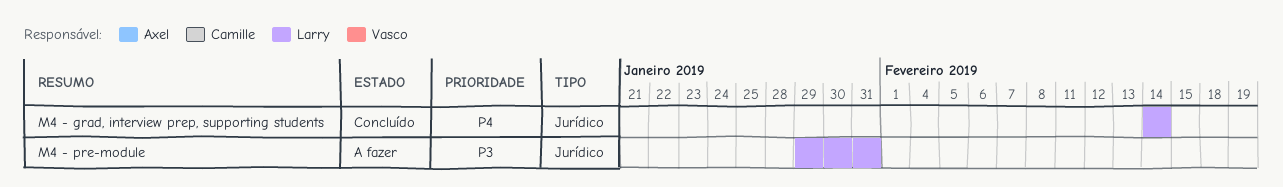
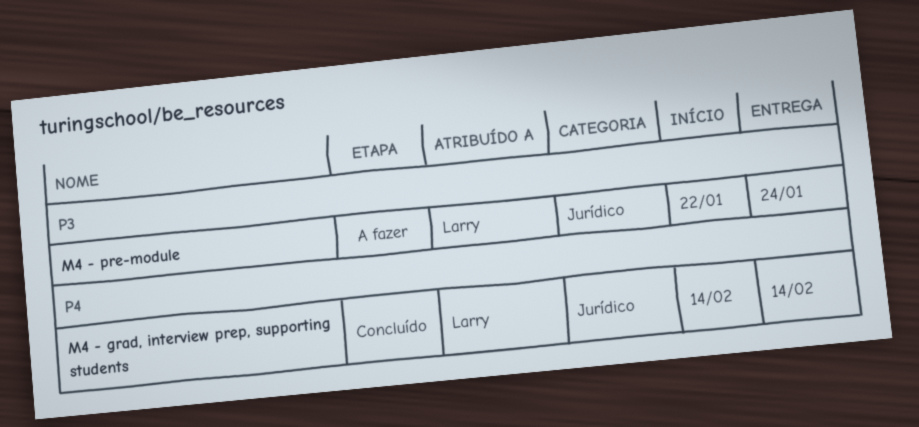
M4 - pre-module, start: Jan 29 -> Jan 22
M4 - pre-module, due: Jan 31 -> Jan 24

